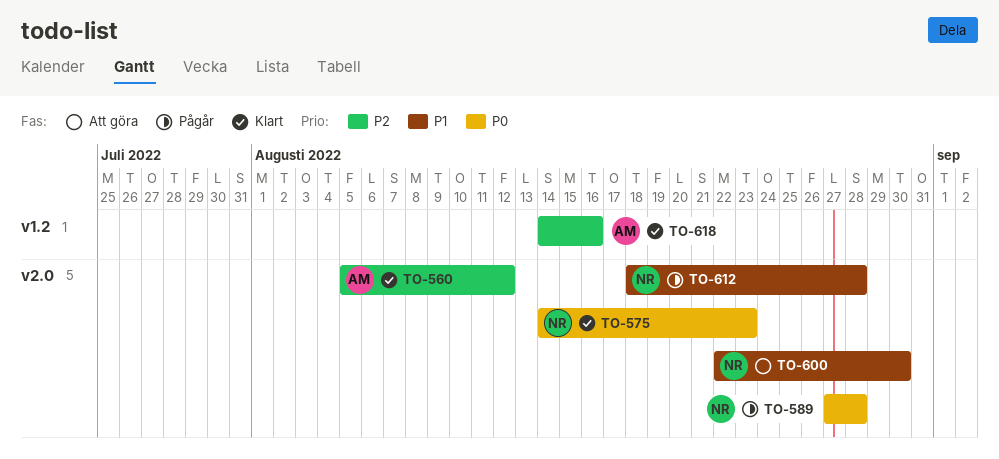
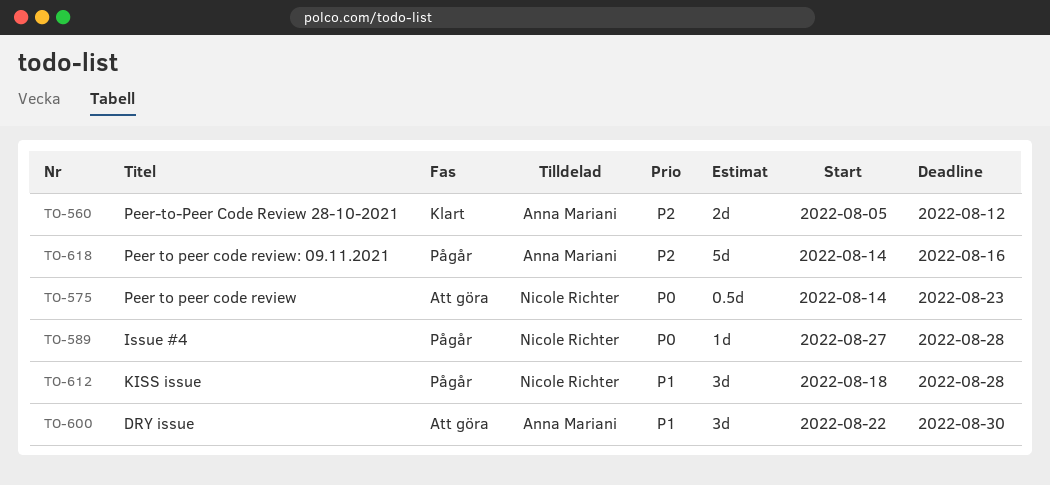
TO-575, status: Klart -> Att göra
TO-600, owner: Nicole Richter -> Anna Mariani
TO-618, status: Klart -> Pågår

